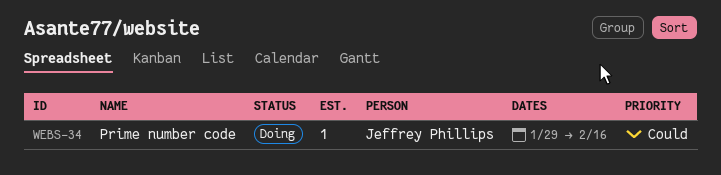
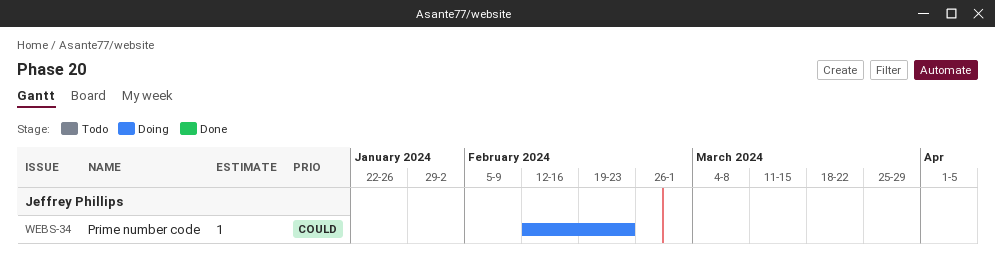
WEBS-34, start: Jan 29 -> Feb 12
WEBS-34, due: Feb 16 -> Feb 23

